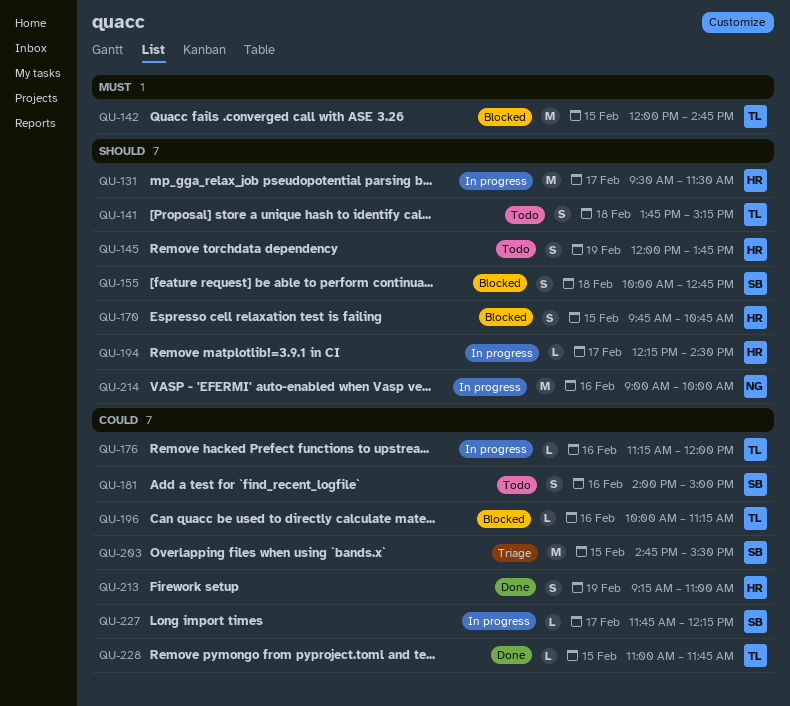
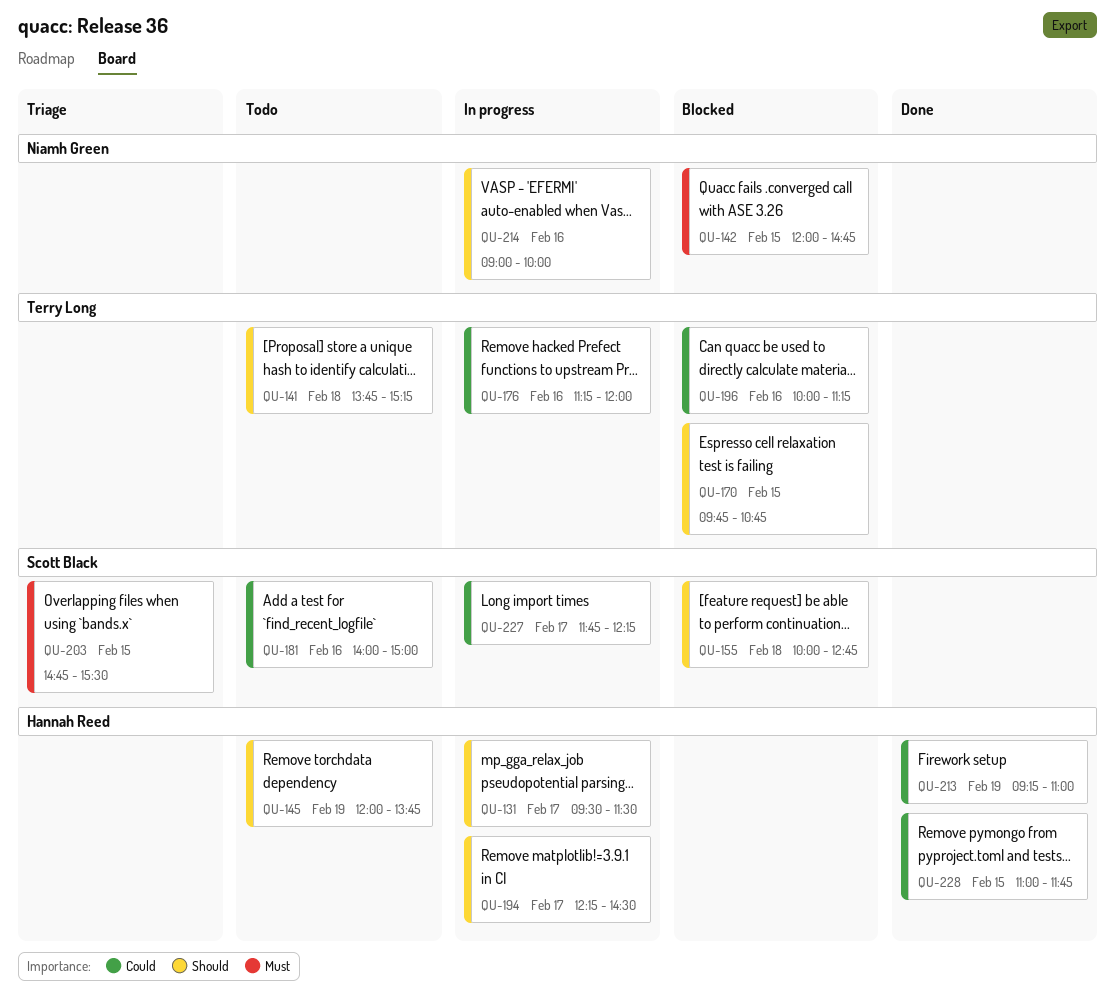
QU-142, owner: Terry Long -> Niamh Green
QU-170, owner: Hannah Reed -> Terry Long
QU-203, priority: Could -> Must
QU-228, owner: Terry Long -> Hannah Reed

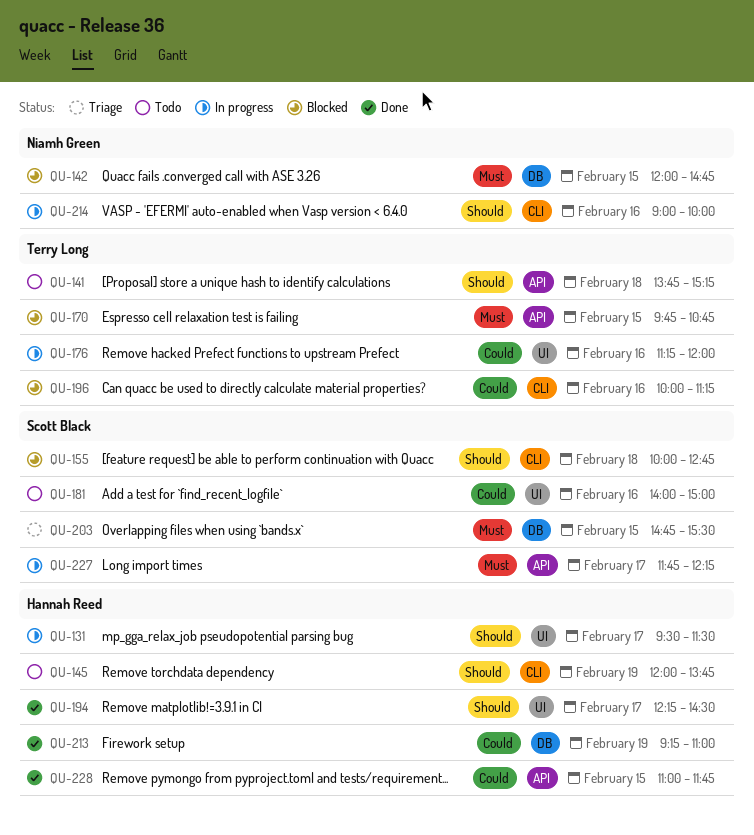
QU-170, priority: Should -> Must
QU-194, status: In progress -> Done
QU-227, priority: Could -> Must

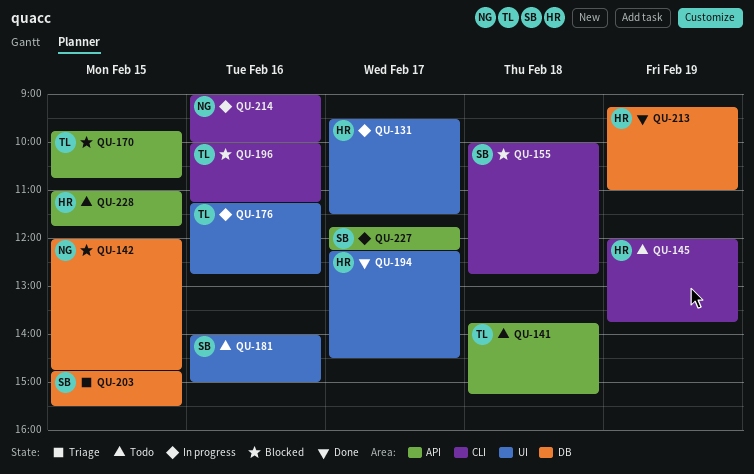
QU-176, ends: 12:00 -> 12:45
QU-228, status: Done -> Todo

